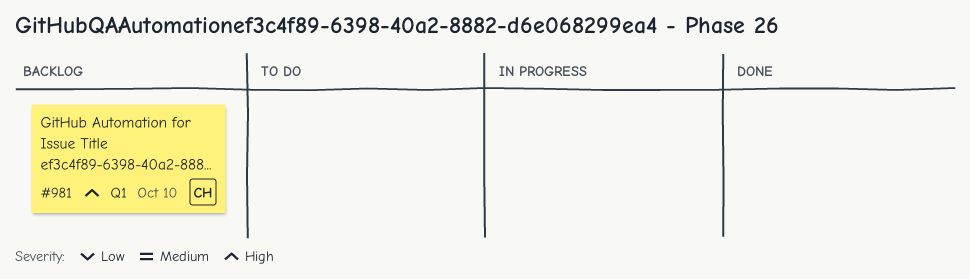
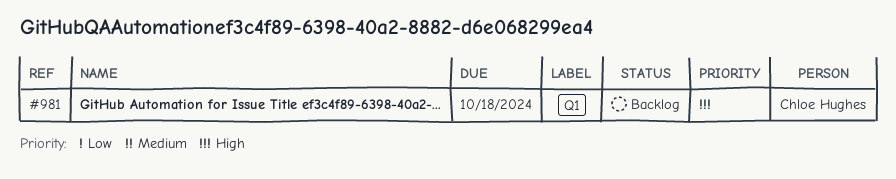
#981, due: Oct 10 -> Oct 18

